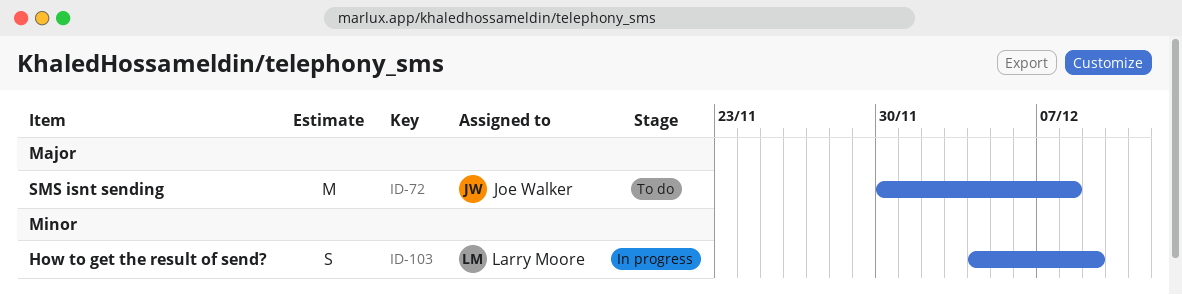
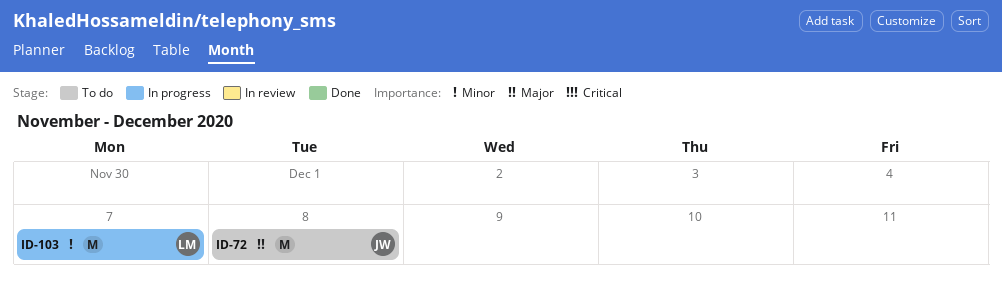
ID-103, estimate: S -> M
ID-103, due: Dec 9 -> Dec 7

